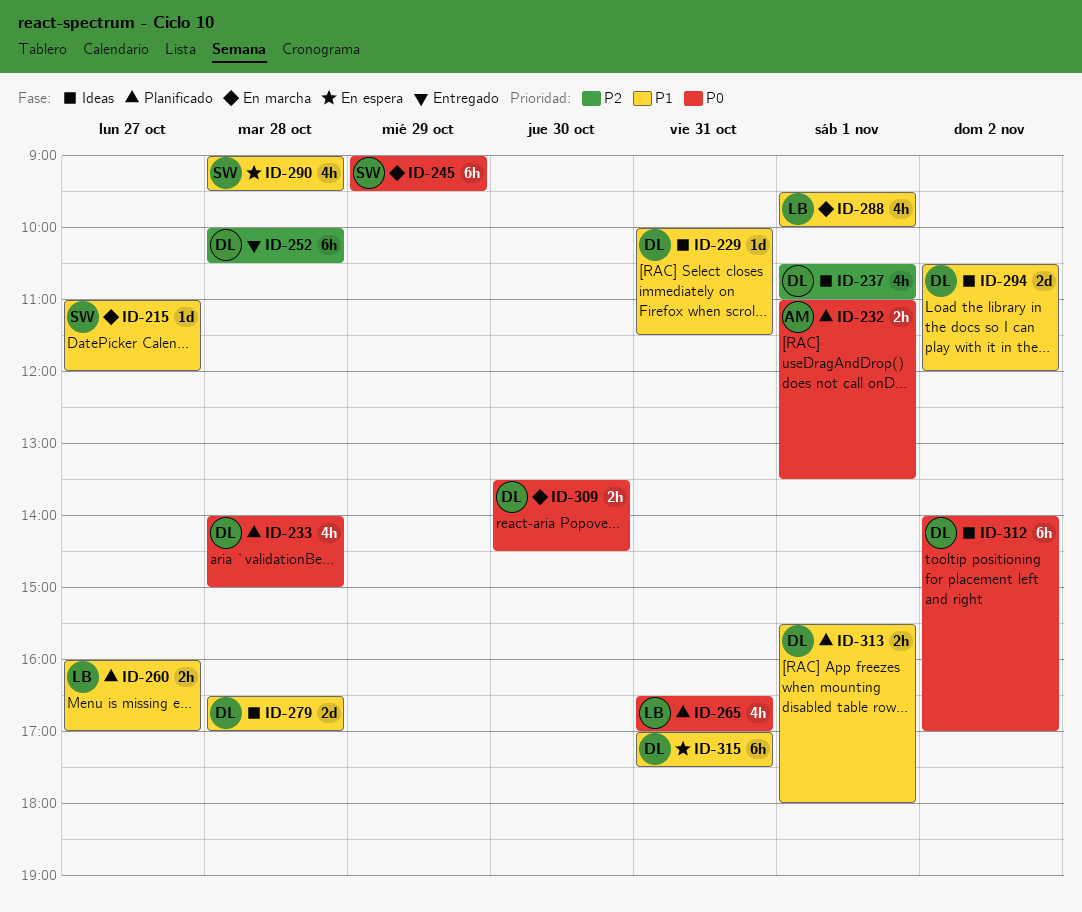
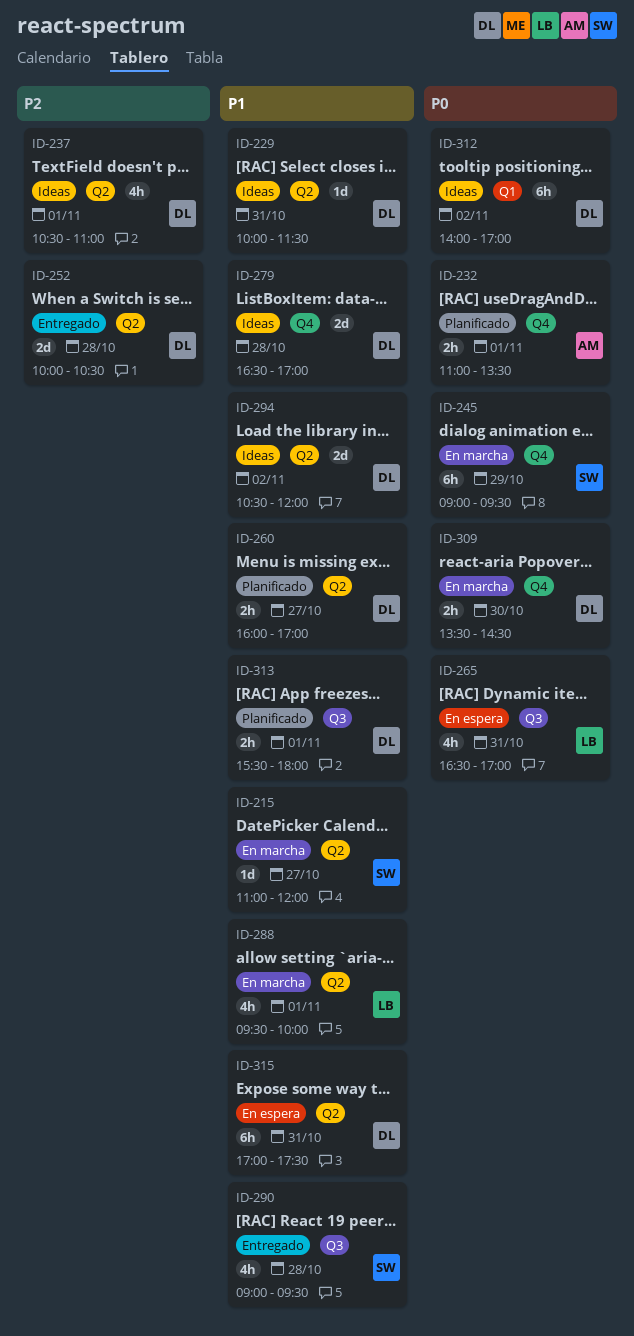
ID-233: present -> none
ID-252, estimate: 6h -> 2d
ID-260, owner: LB -> DL
ID-265, status: Planificado -> En espera
ID-290, status: En espera -> Entregado

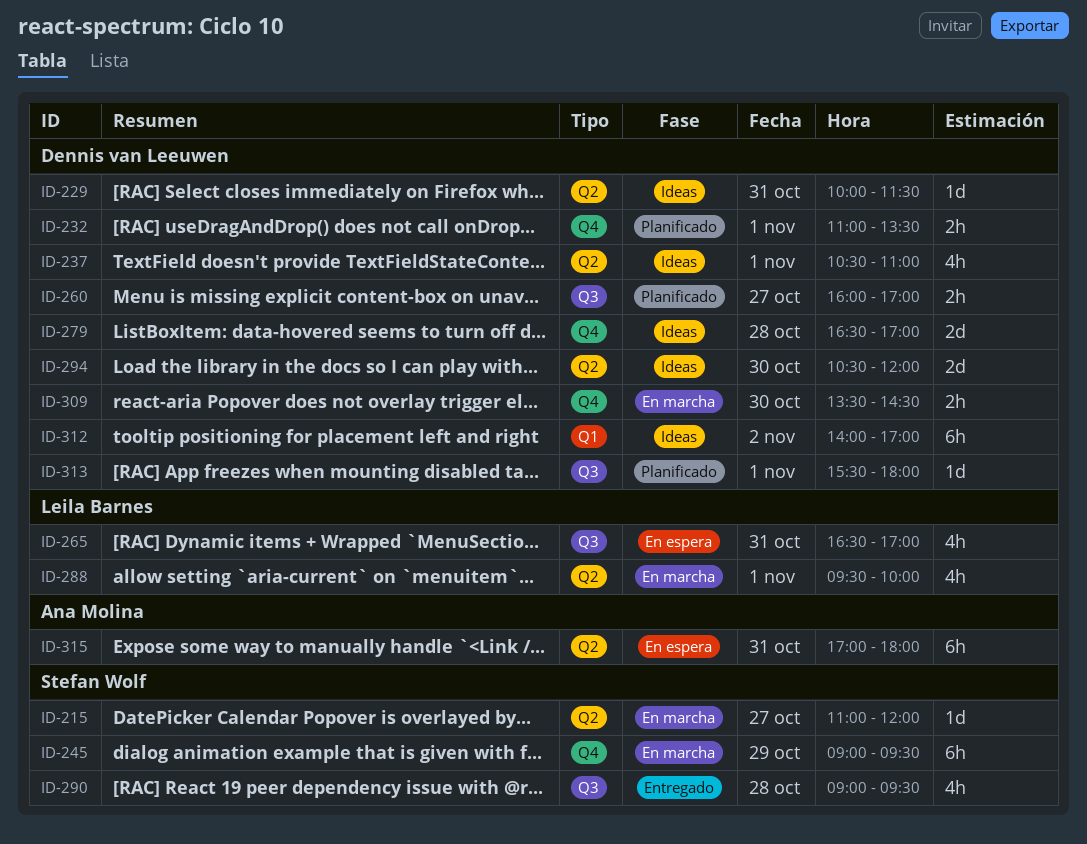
ID-232, owner: Ana Molina -> Dennis van Leeuwen
ID-252: present -> none
ID-260, label: Q2 -> Q3
ID-294, day: Nov 2 -> Oct 30
ID-313, estimate: 2h -> 1d
ID-315, owner: Dennis van Leeuwen -> Ana Molina
ID-315, ends: 17:30 -> 18:00

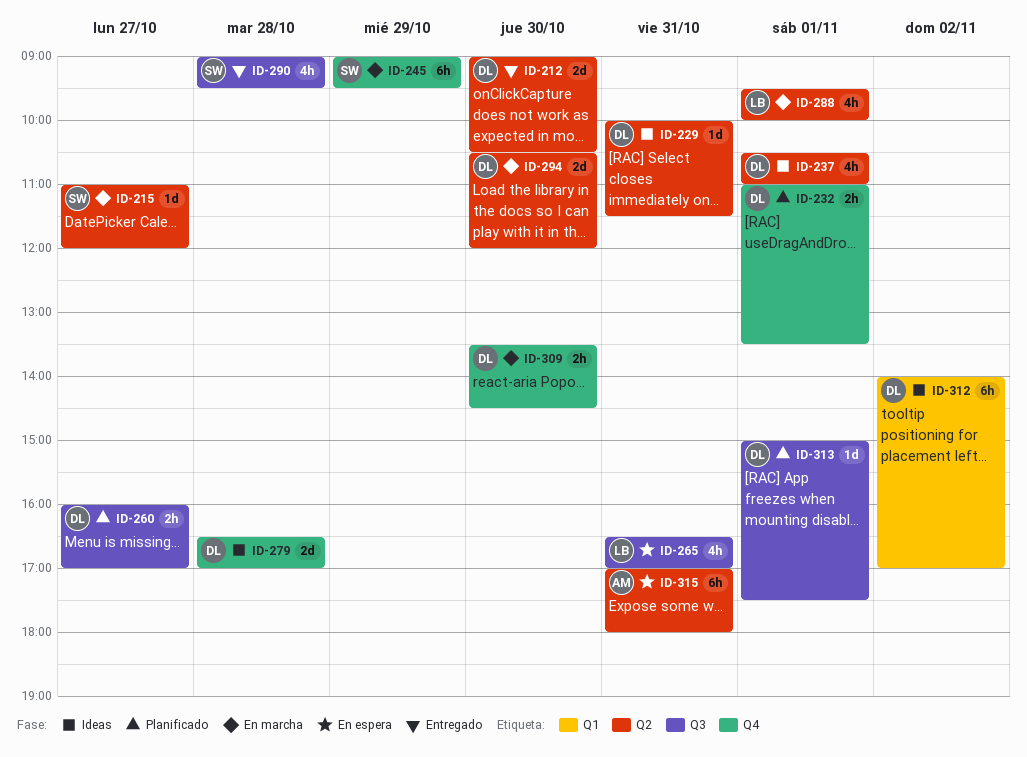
ID-212: none -> present
ID-294, status: Ideas -> En marcha
ID-313, begins: 15:30 -> 15:00
ID-313, ends: 18:00 -> 17:30

